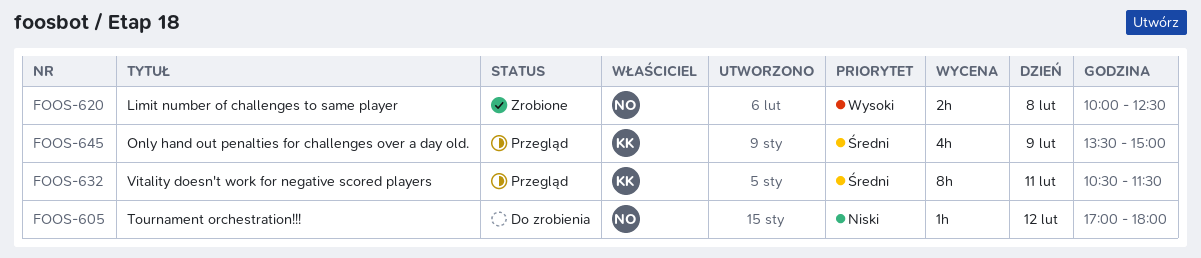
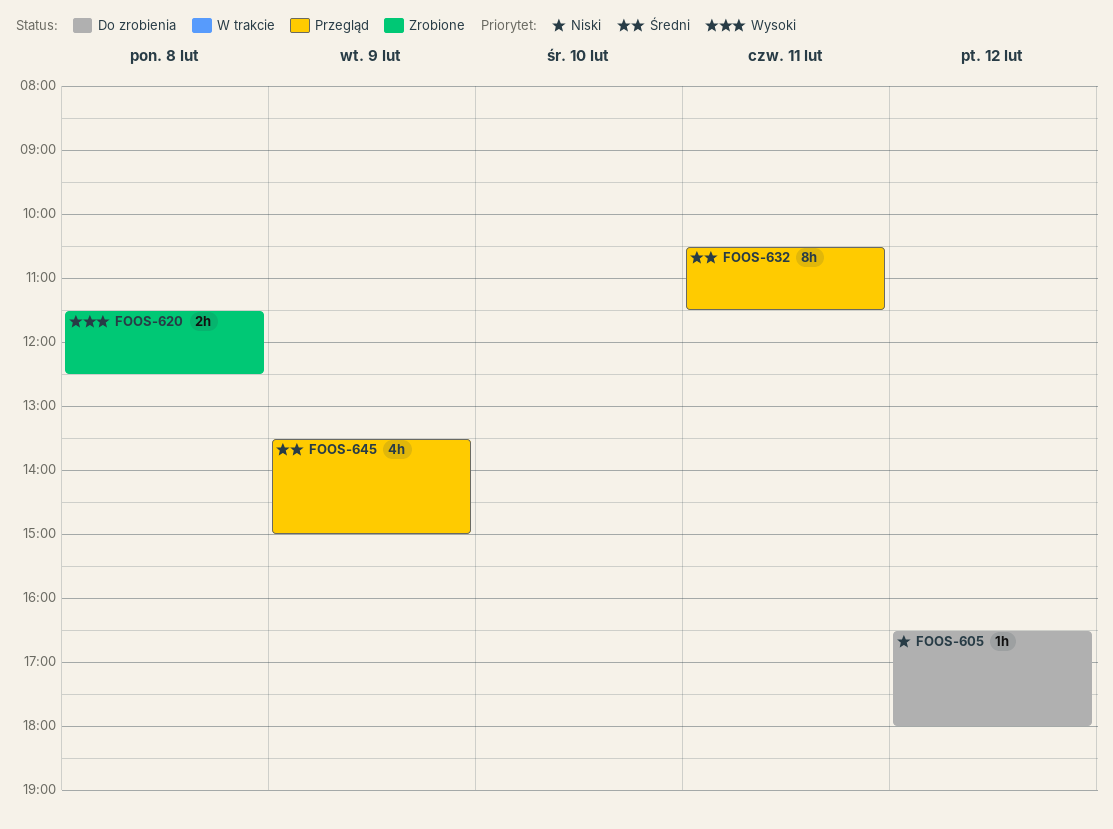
FOOS-605, begins: 17:00 -> 16:30
FOOS-620, begins: 10:00 -> 11:30

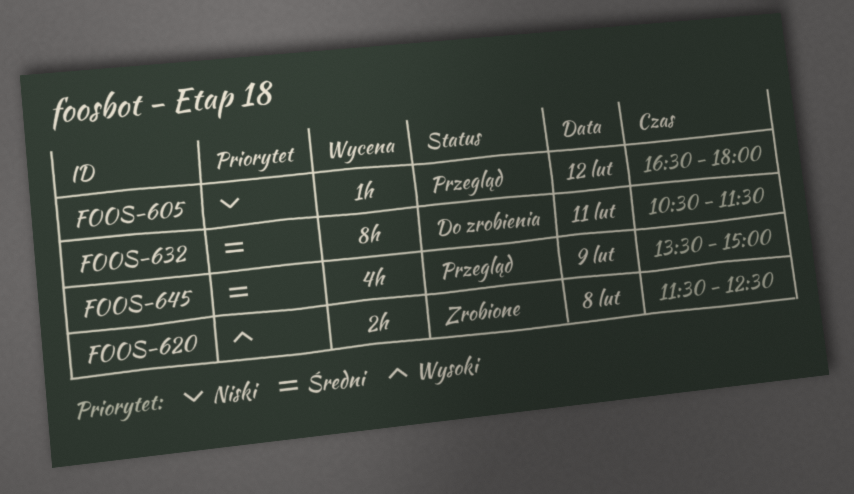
FOOS-605, status: Do zrobienia -> Przegląd
FOOS-632, status: Przegląd -> Do zrobienia

